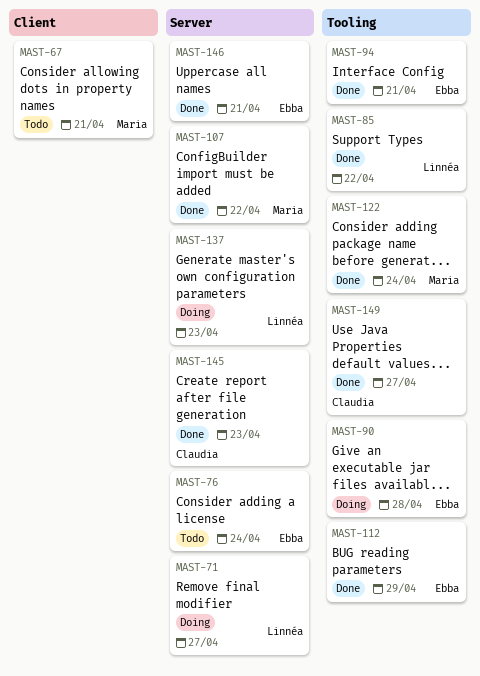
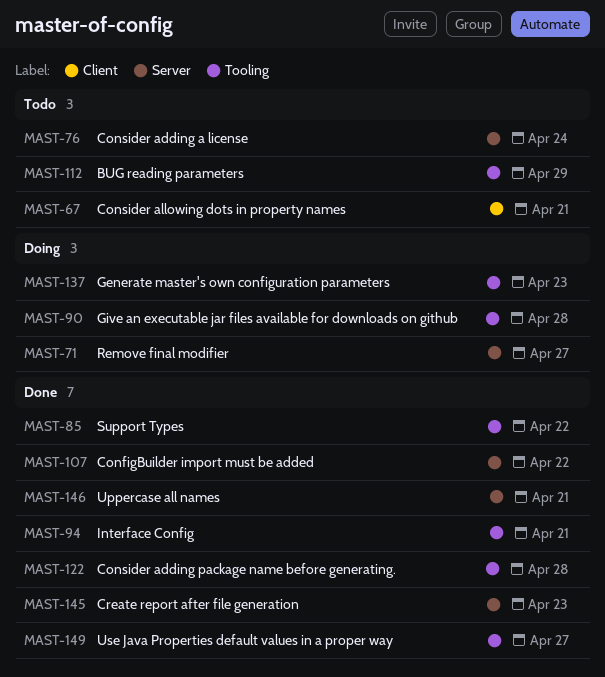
MAST-112, status: Done -> Todo
MAST-122, due: Apr 24 -> Apr 28
MAST-137, label: Server -> Tooling

